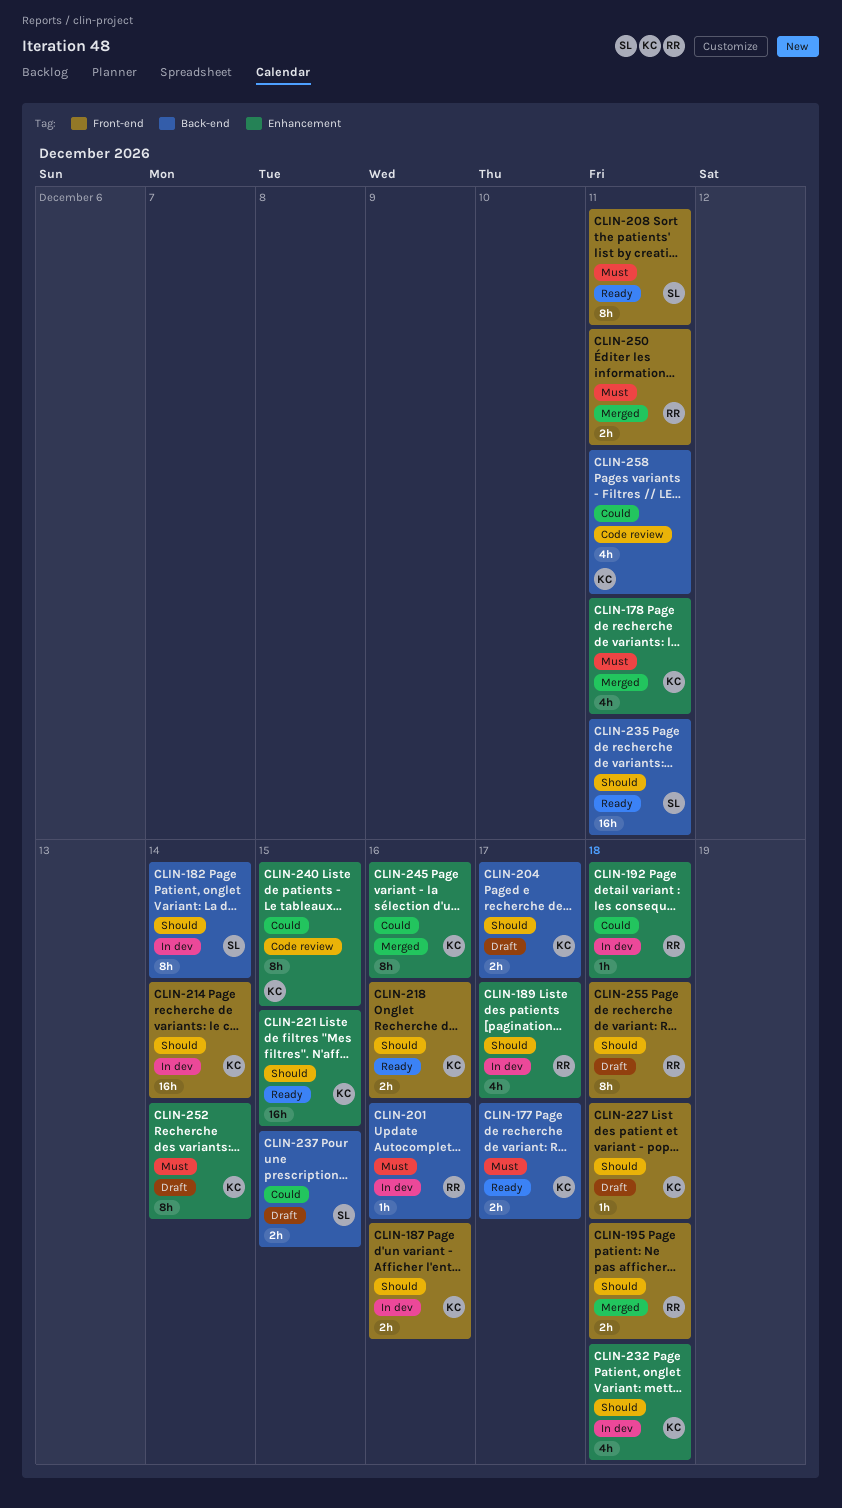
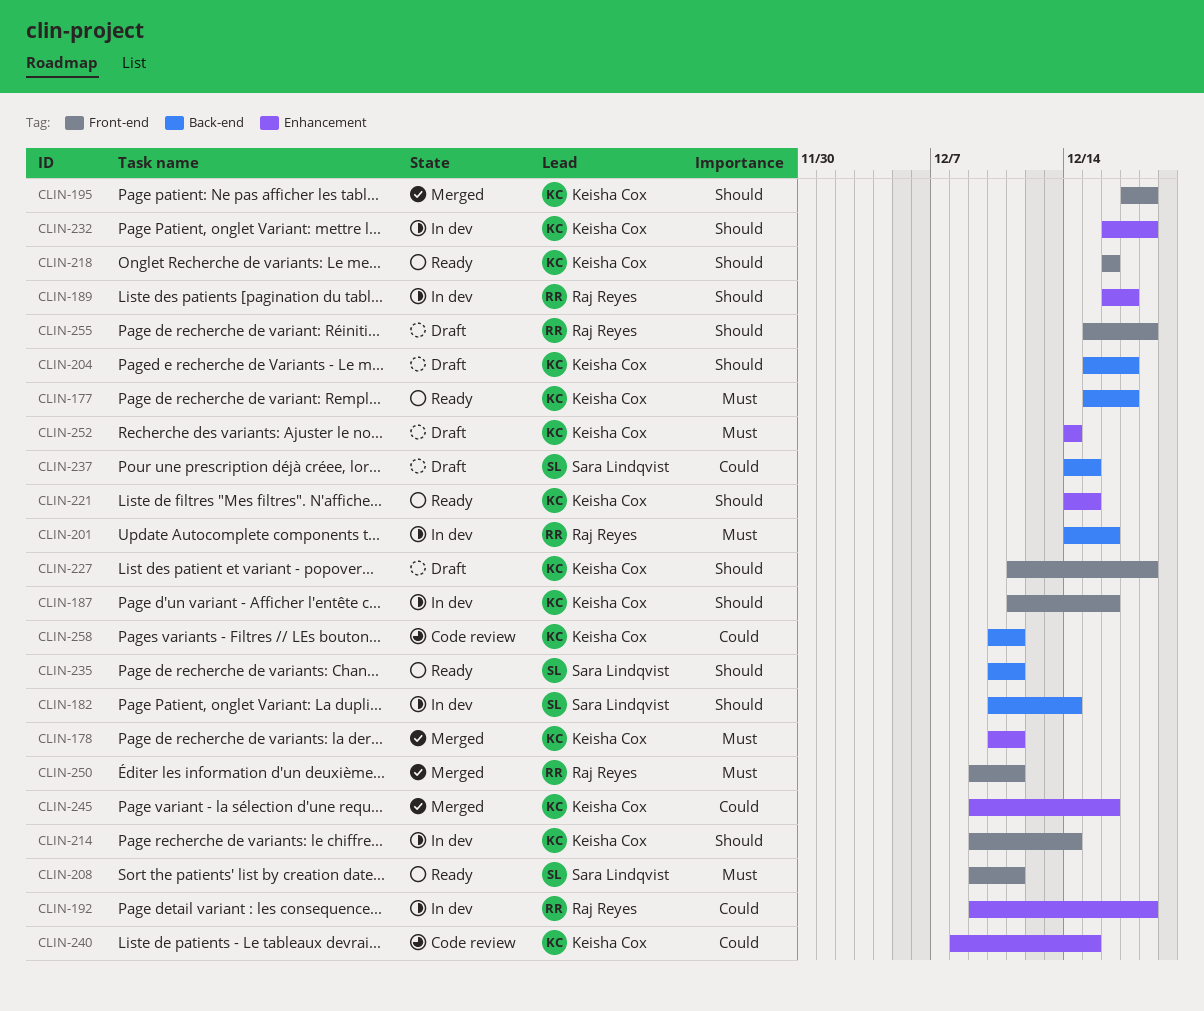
CLIN-195, owner: Raj Reyes -> Keisha Cox

